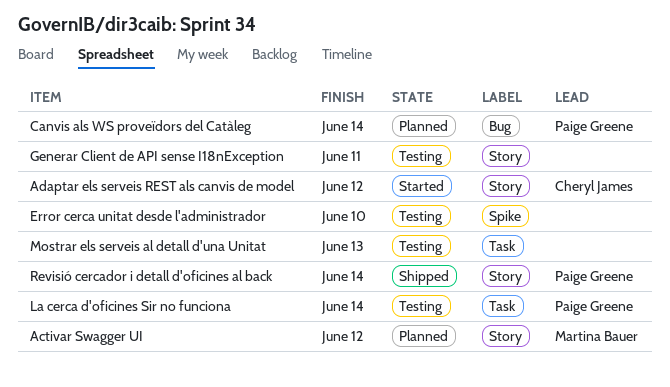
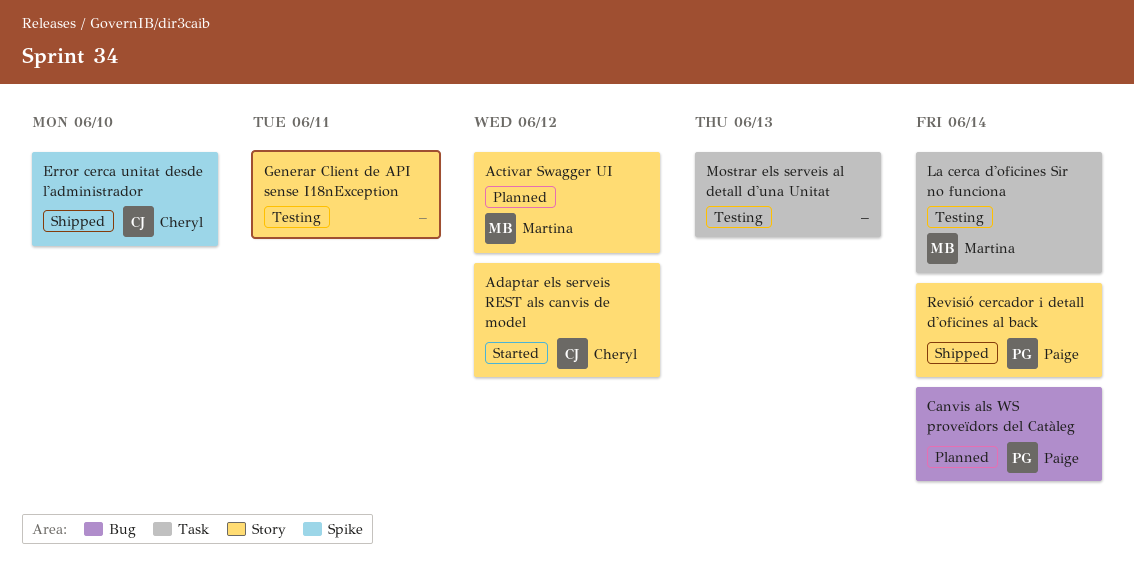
Error cerca unitat desde l'administrador, status: Testing -> Shipped
Error cerca unitat desde l'administrador, owner: none -> Cheryl James
La cerca d'oficines Sir no funciona, owner: Paige Greene -> Martina Bauer

